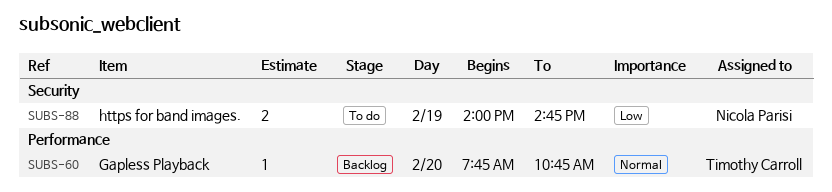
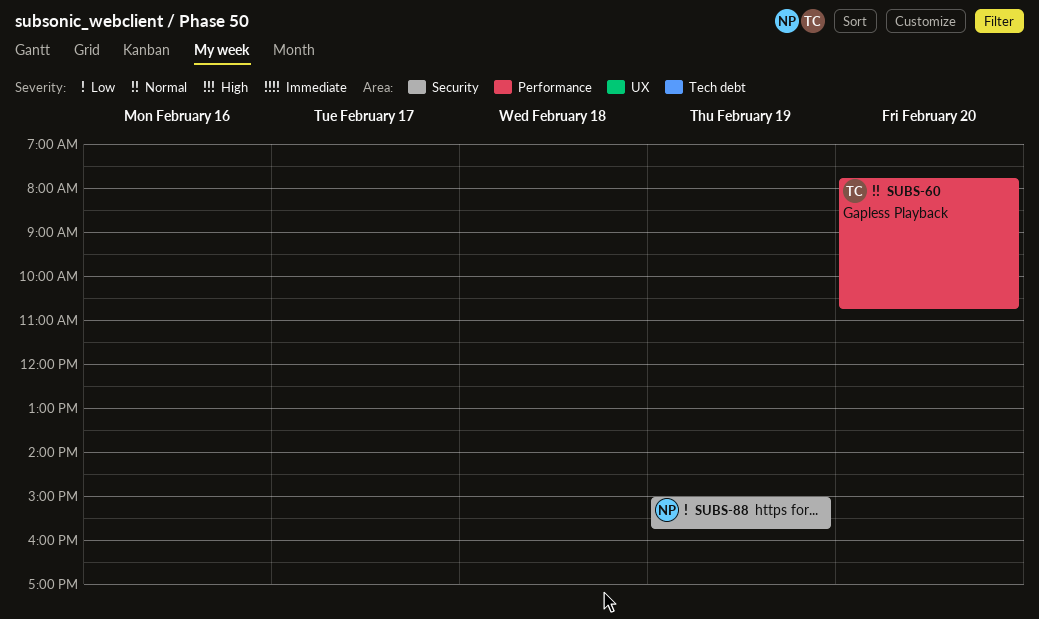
SUBS-88, begins: 14:00 -> 15:00
SUBS-88, ends: 14:45 -> 15:45

